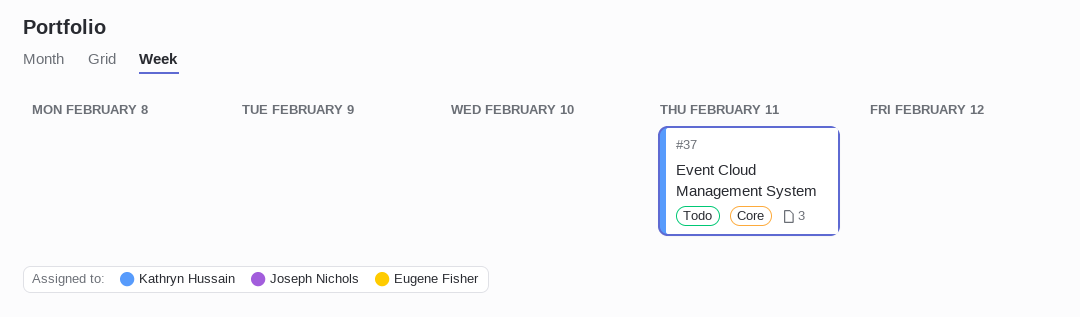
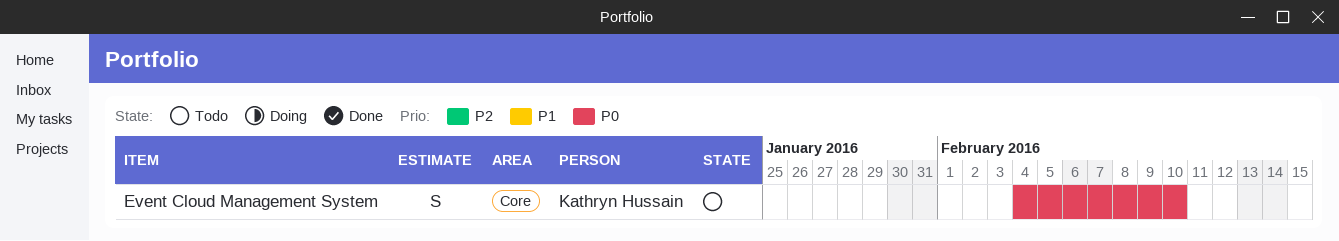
Event Cloud Management System, due: Feb 11 -> Feb 10

